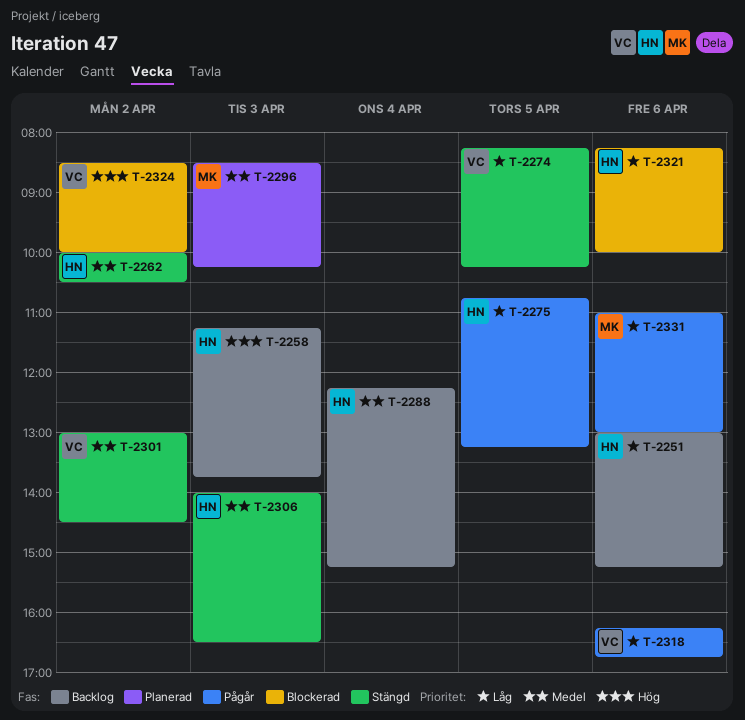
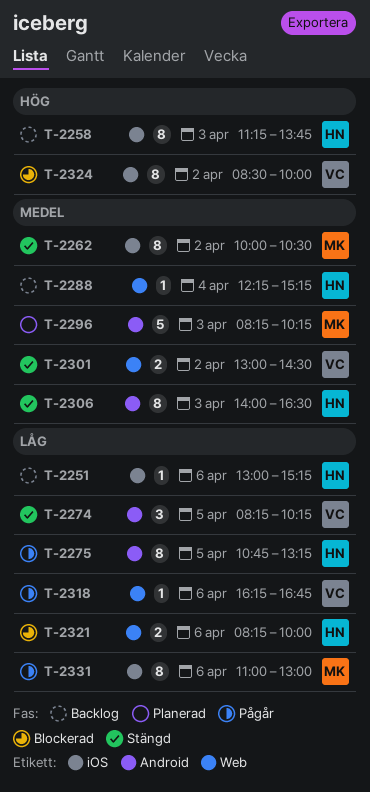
T-2262, owner: HN -> MK
T-2296, begins: 08:30 -> 08:15

